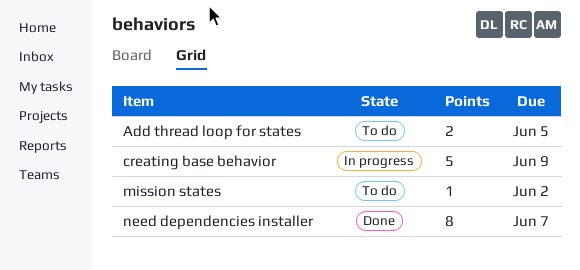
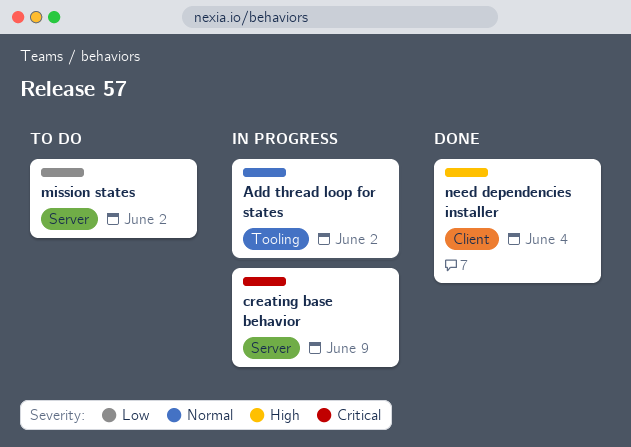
Add thread loop for states, status: To do -> In progress
Add thread loop for states, due: Jun 5 -> Jun 2
need dependencies installer, due: Jun 7 -> Jun 4

